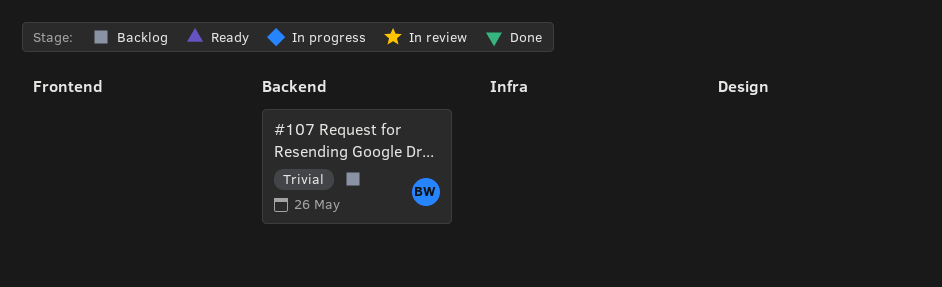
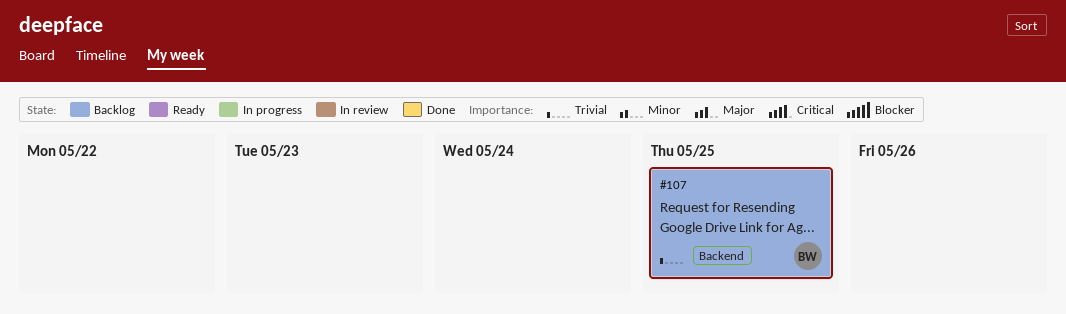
#107, due: May 26 -> May 25

